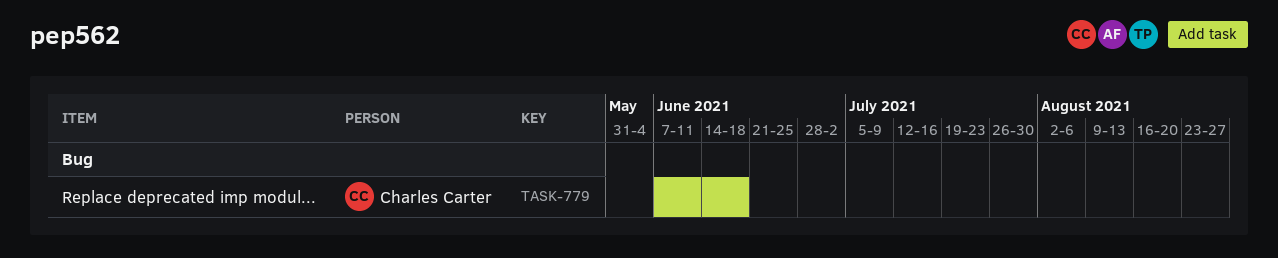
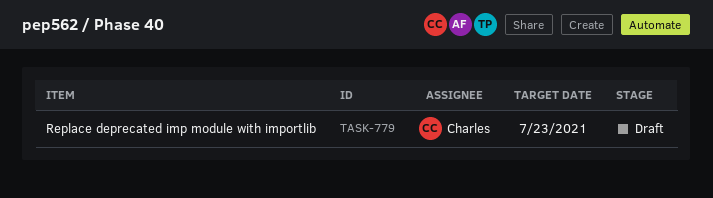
TASK-779, due: Jun 18 -> Jul 23

